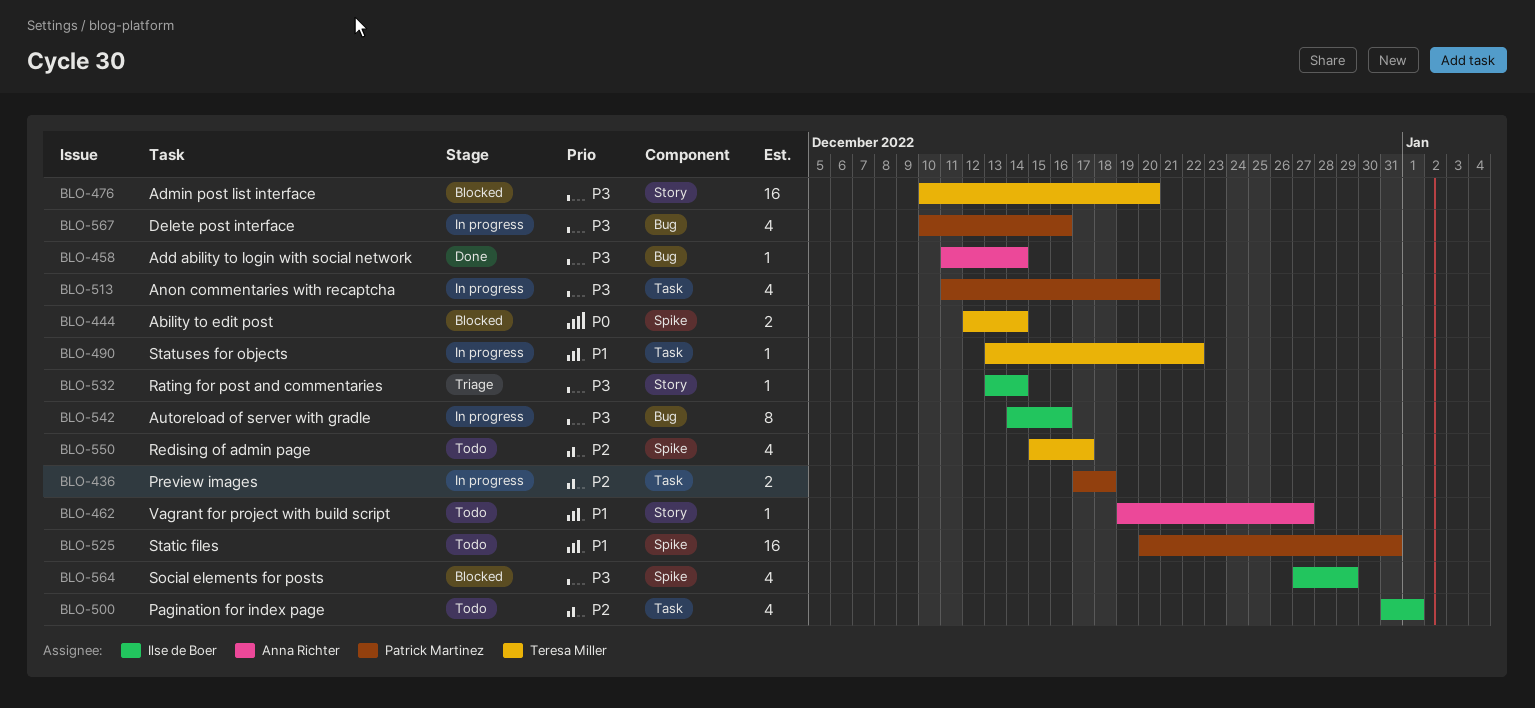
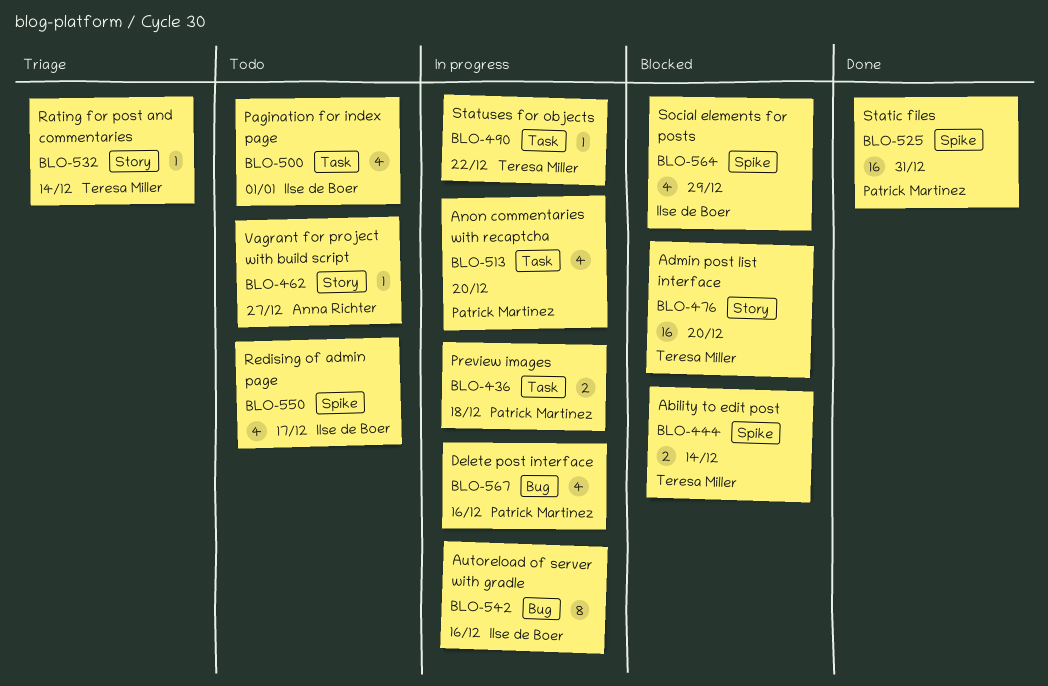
BLO-458: present -> none
BLO-525, status: Todo -> Done
BLO-532, owner: Ilse de Boer -> Teresa Miller
BLO-550, owner: Teresa Miller -> Ilse de Boer

